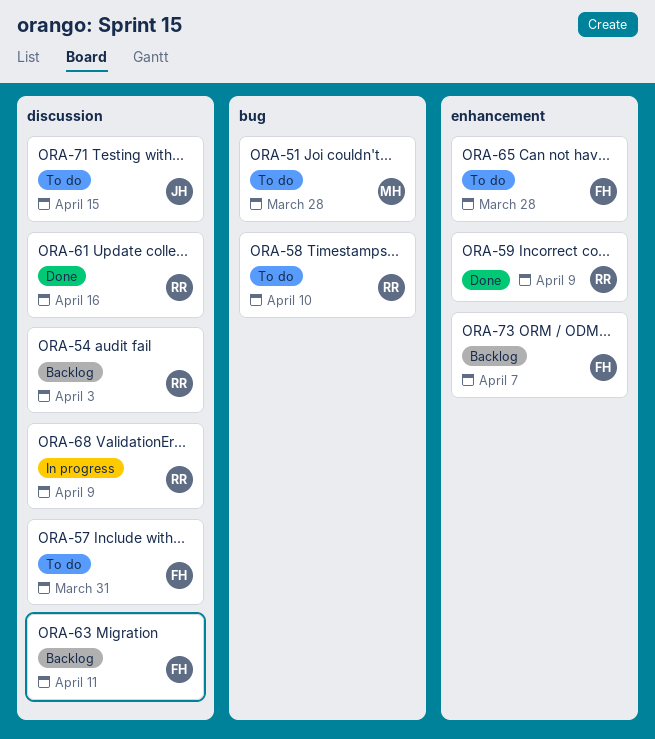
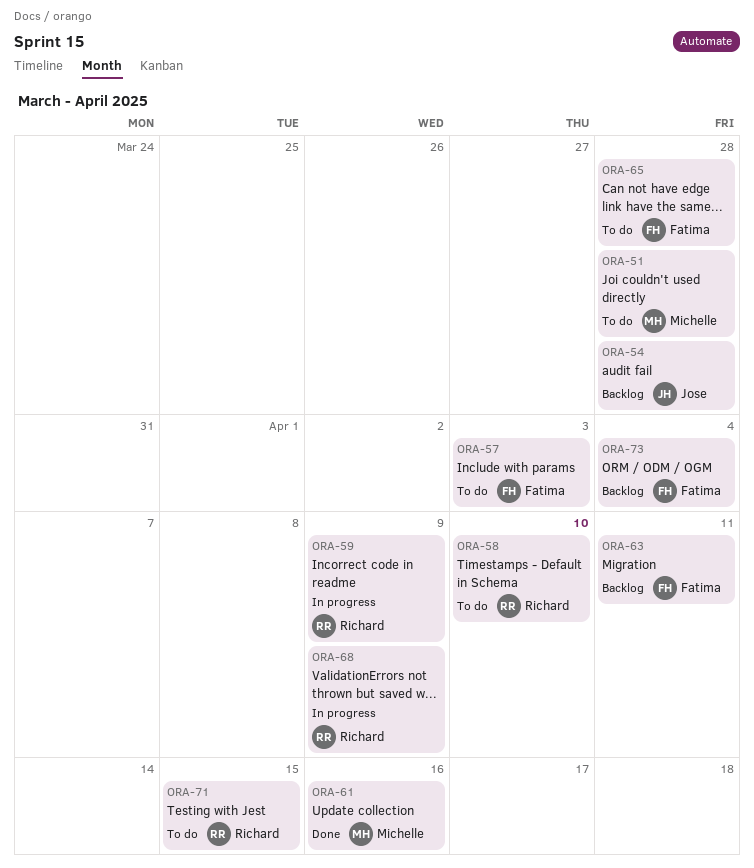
ORA-54, owner: Richard -> Jose
ORA-54, due: Apr 3 -> Mar 28
ORA-57, due: Mar 31 -> Apr 3
ORA-59, status: Done -> In progress
ORA-61, owner: Richard -> Michelle
ORA-71, owner: Jose -> Richard
ORA-73, due: Apr 7 -> Apr 4

